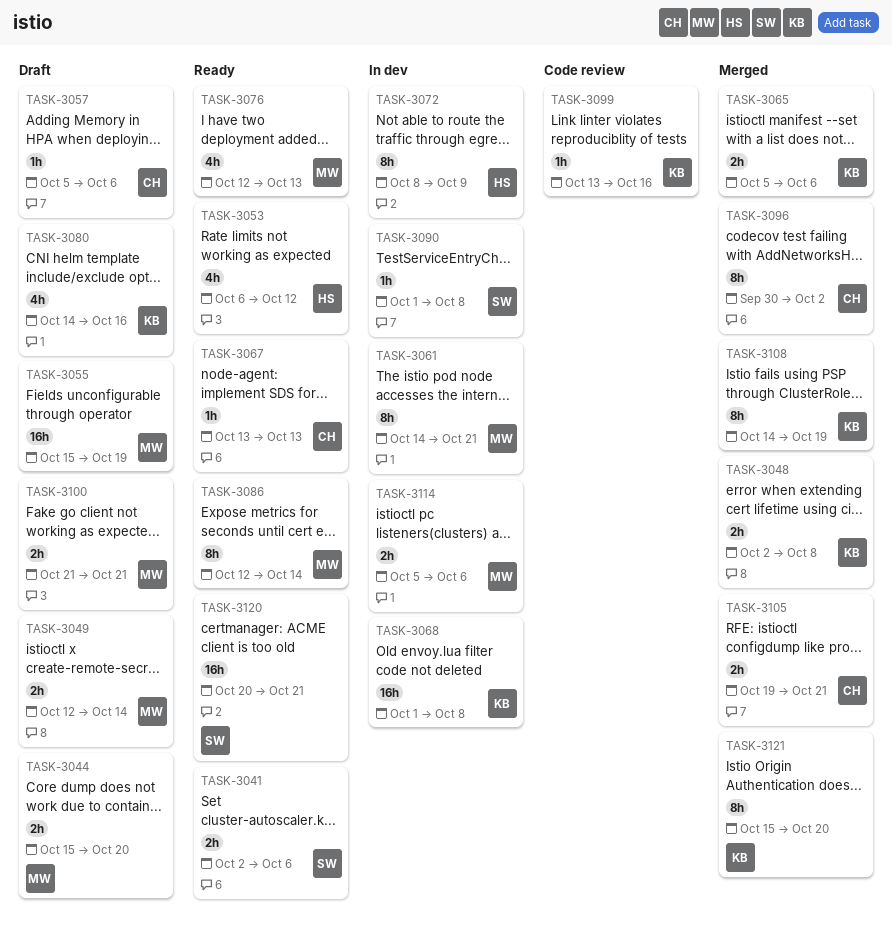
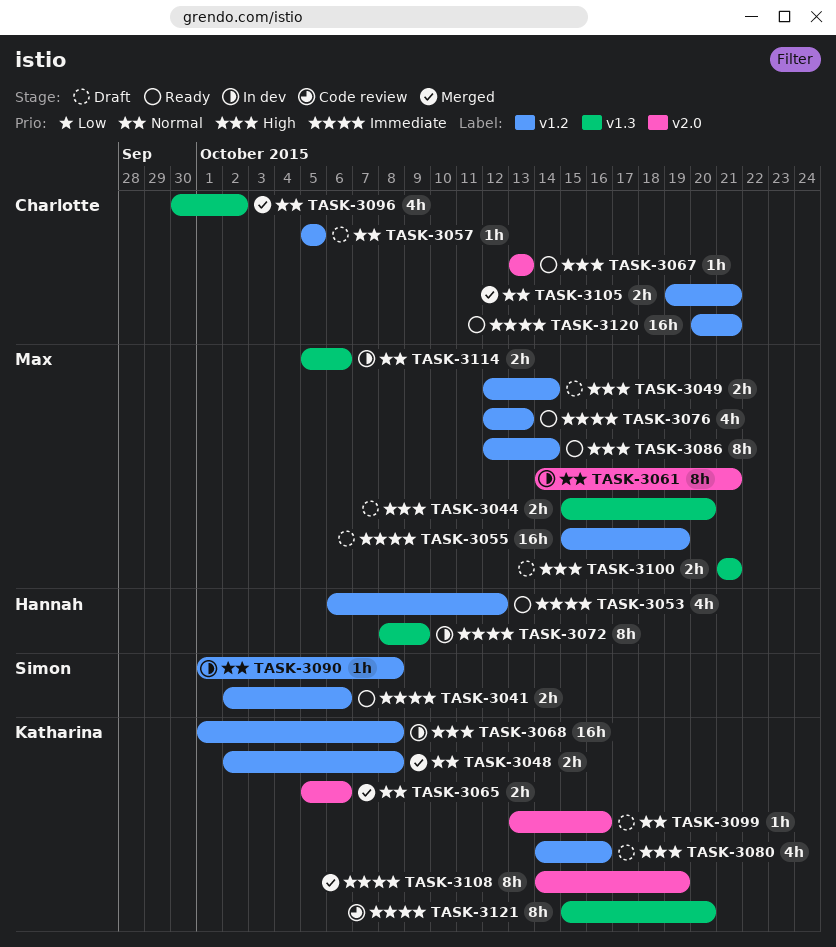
TASK-3057, due: Oct 6 -> Oct 5
TASK-3096, estimate: 8h -> 4h
TASK-3099, status: Code review -> Draft
TASK-3120, owner: Simon -> Charlotte
TASK-3121, status: Merged -> Code review

